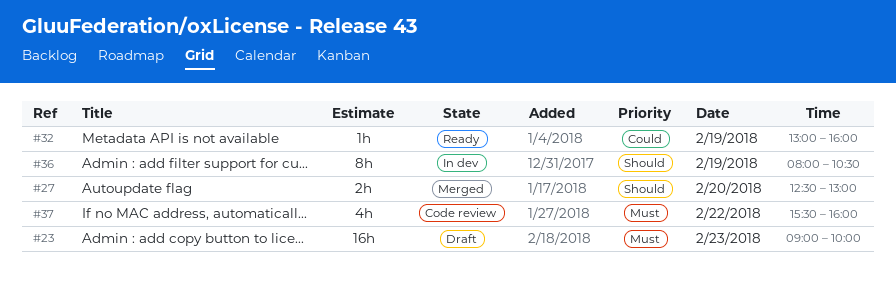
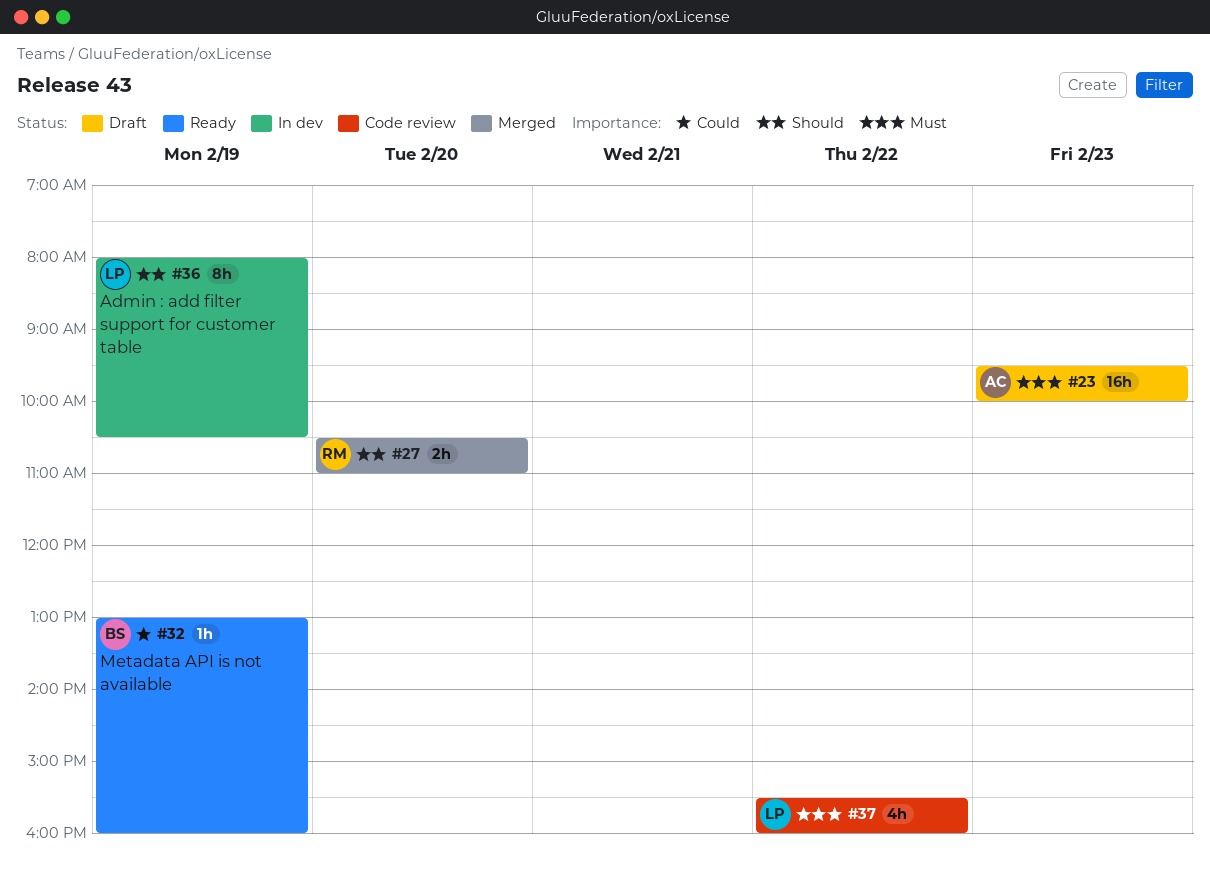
#23, begins: 09:00 -> 09:30
#27, begins: 12:30 -> 10:30
#27, ends: 13:00 -> 11:00

